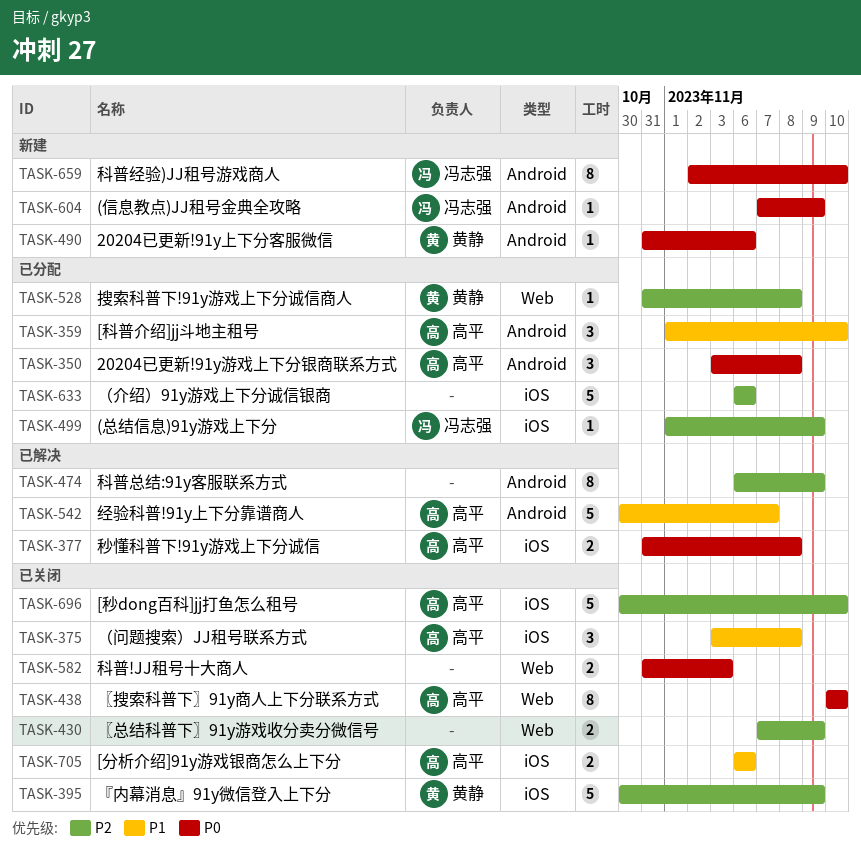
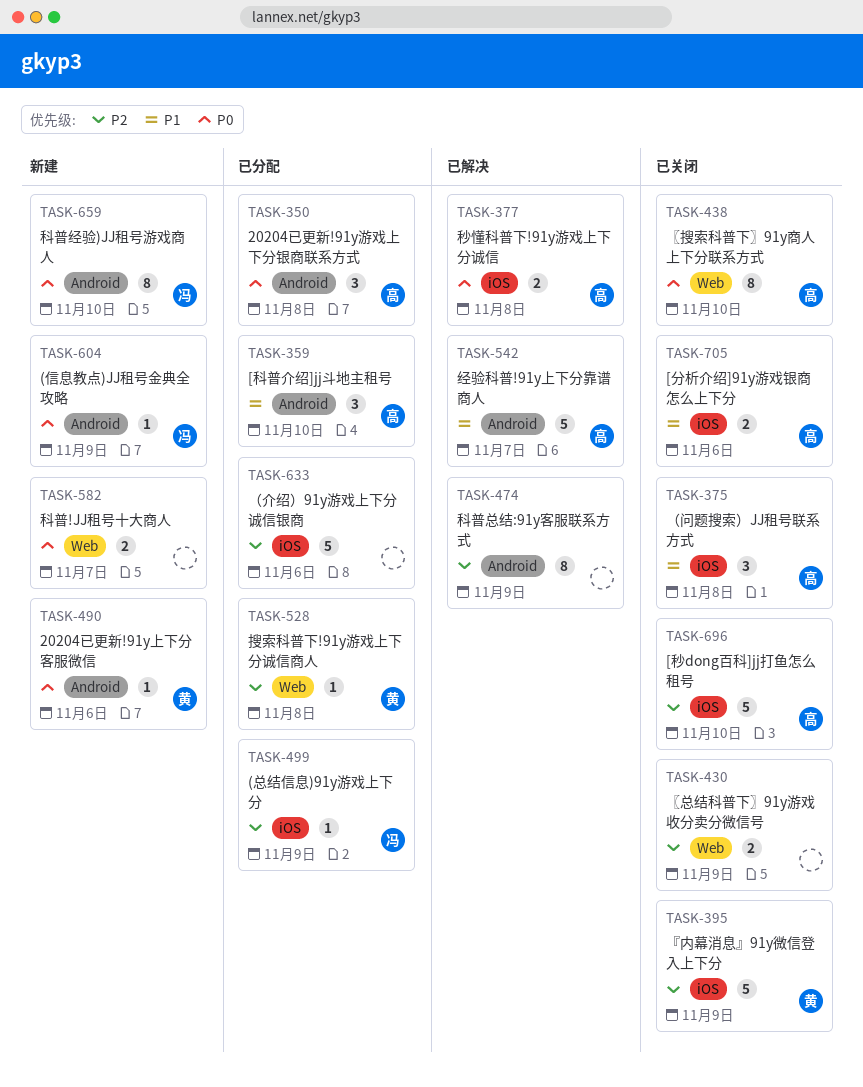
TASK-582, status: 已关闭 -> 新建
TASK-582, due: Nov 3 -> Nov 7

